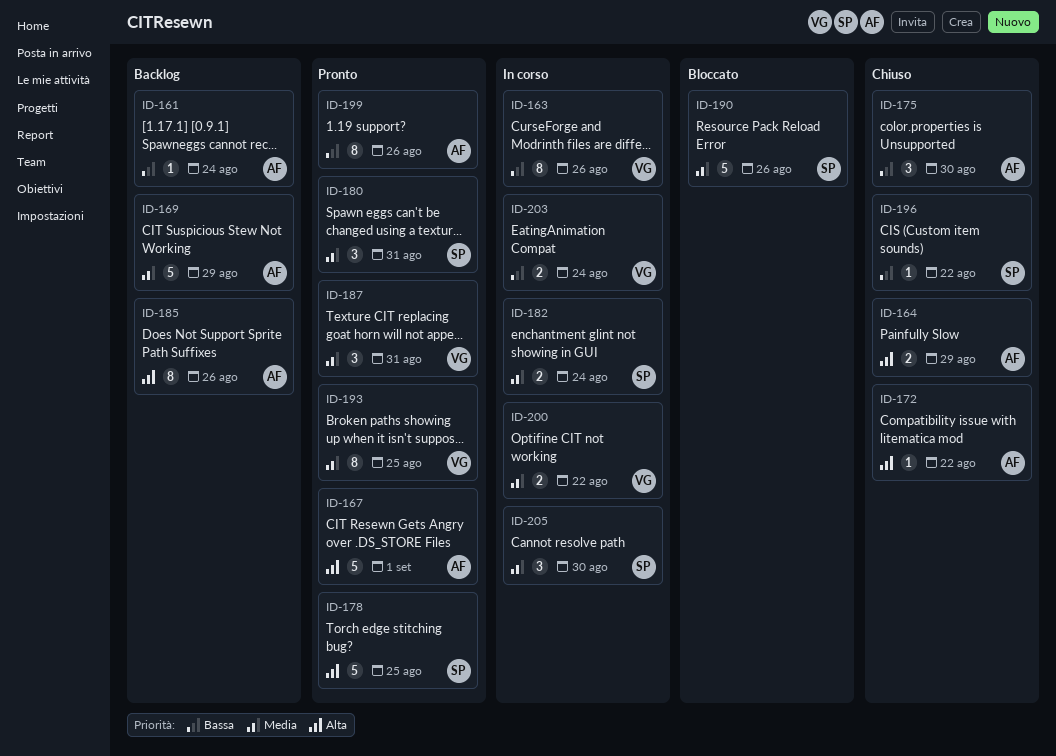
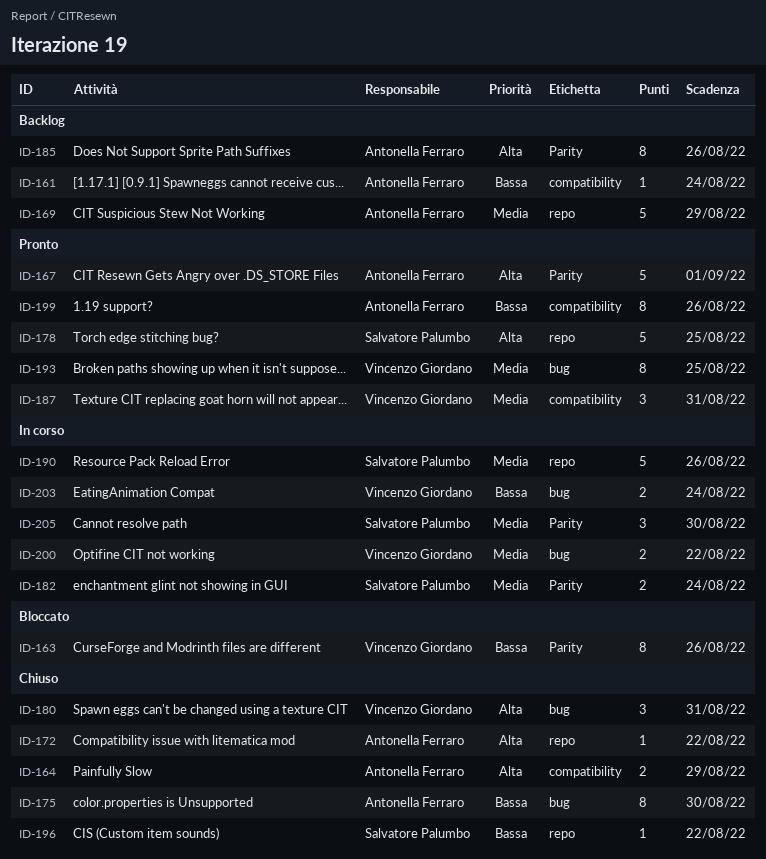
ID-163, status: In corso -> Bloccato
ID-175, estimate: 3 -> 8
ID-180, status: Pronto -> Chiuso
ID-180, owner: Salvatore Palumbo -> Vincenzo Giordano
ID-180, priority: Media -> Alta
ID-190, status: Bloccato -> In corso

